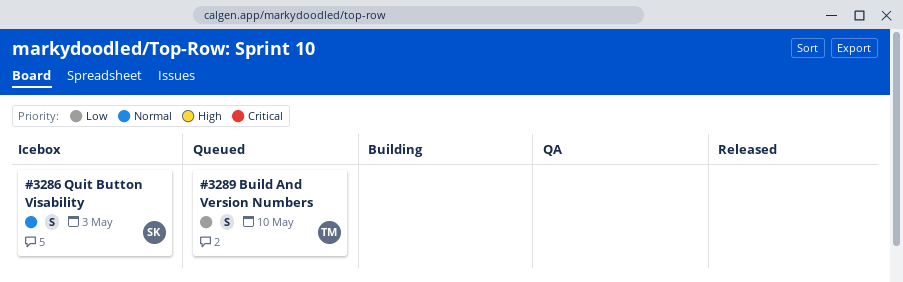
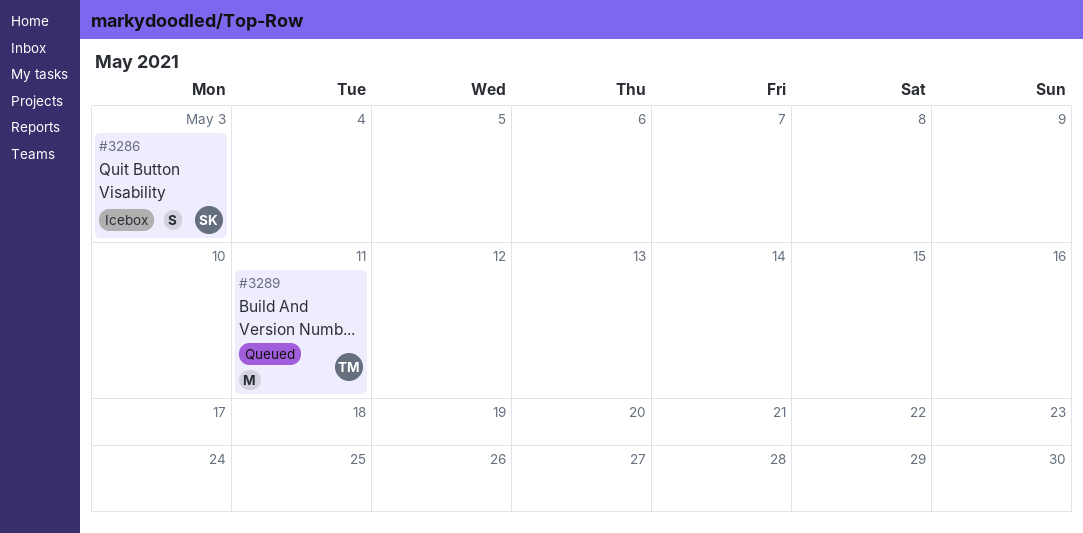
#3289, estimate: S -> M
#3289, due: May 10 -> May 11

